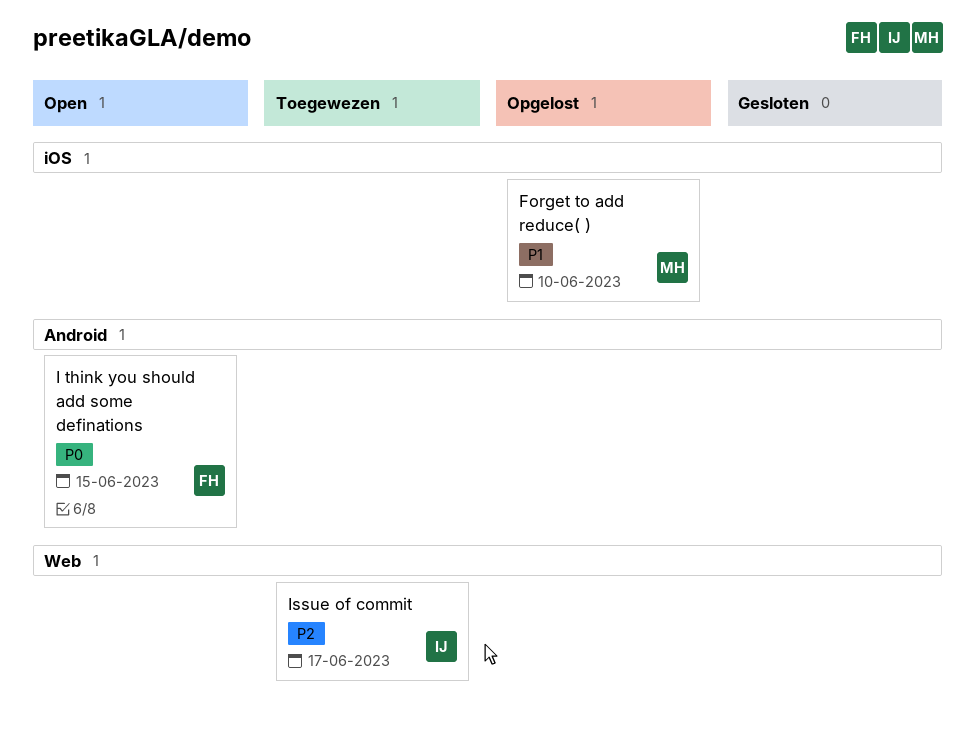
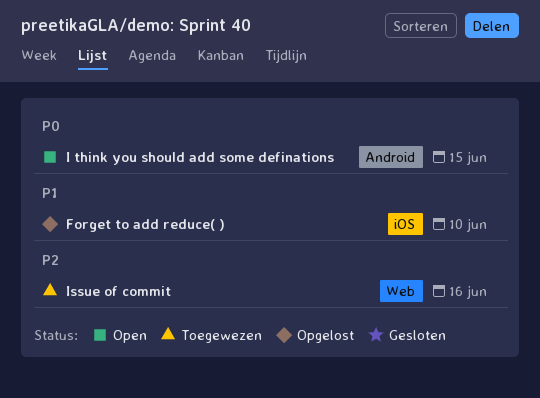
Issue of commit, due: Jun 17 -> Jun 16

